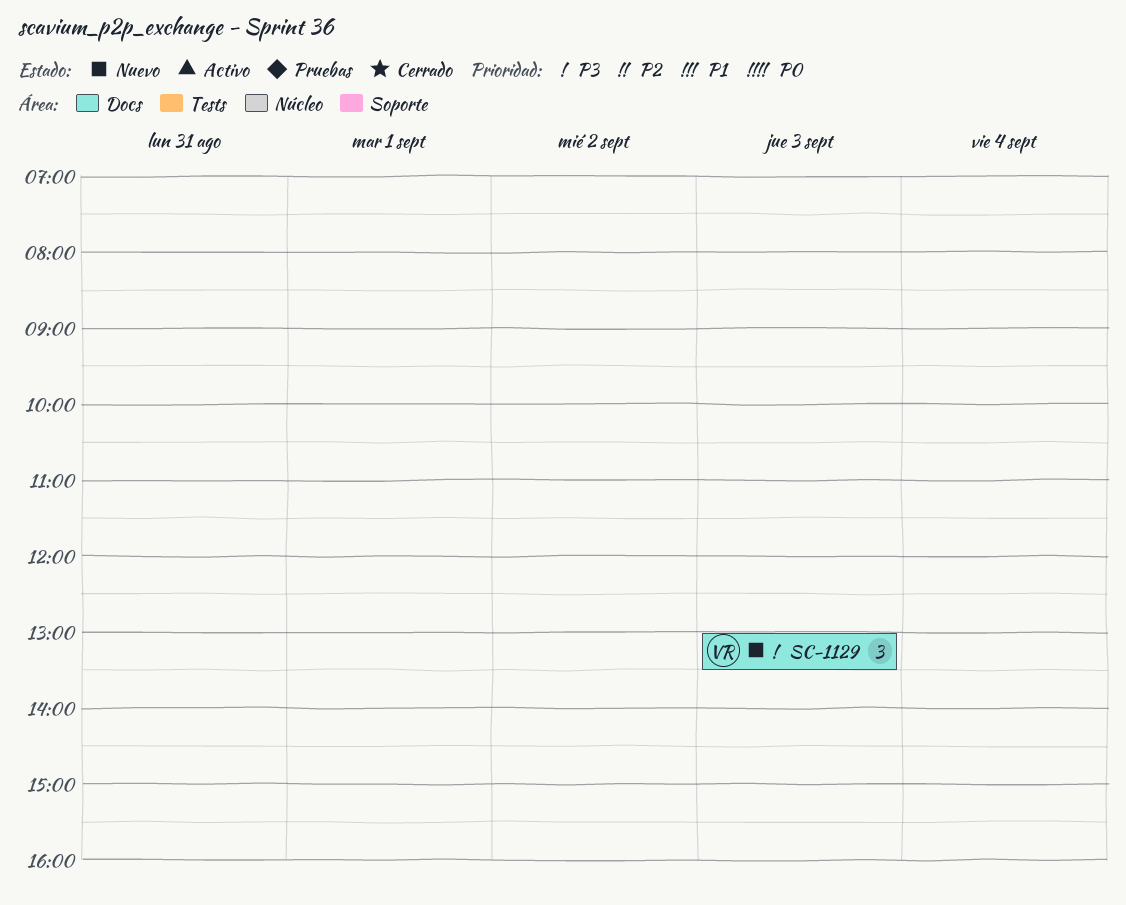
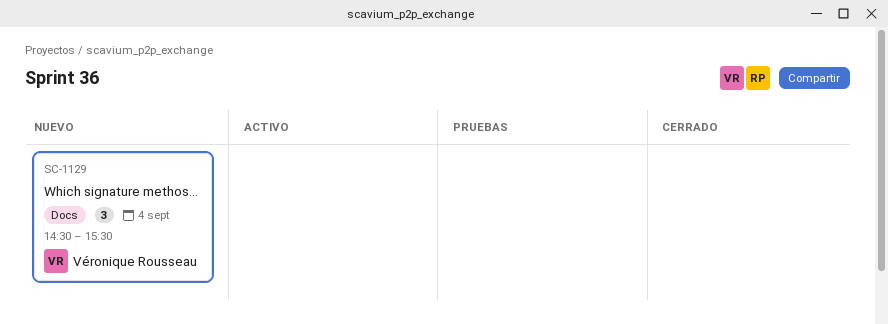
SC-1129, day: Sep 3 -> Sep 4
SC-1129, begins: 13:00 -> 14:30
SC-1129, ends: 13:30 -> 15:30

